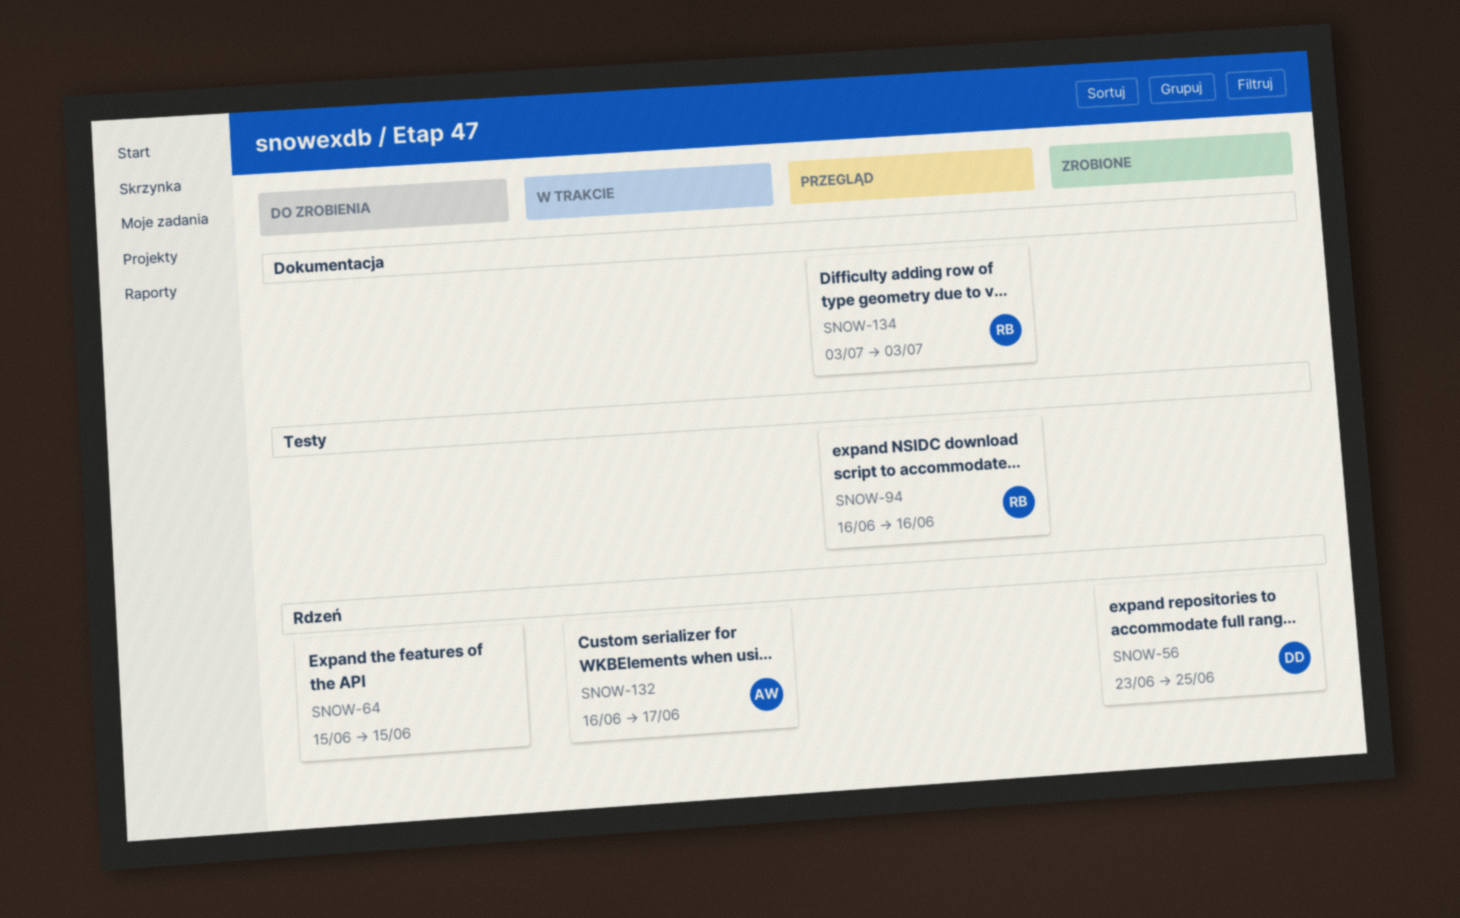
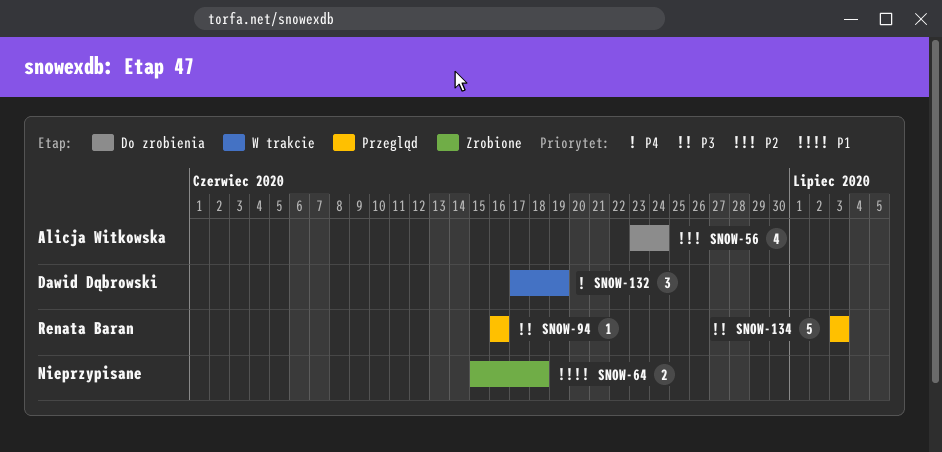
SNOW-56, status: Zrobione -> Do zrobienia
SNOW-56, owner: Dawid Dąbrowski -> Alicja Witkowska
SNOW-56, due: Jun 25 -> Jun 24
SNOW-64, status: Do zrobienia -> Zrobione
SNOW-64, due: Jun 15 -> Jun 18
SNOW-132, owner: Alicja Witkowska -> Dawid Dąbrowski
SNOW-132, start: Jun 16 -> Jun 17
SNOW-132, due: Jun 17 -> Jun 19

